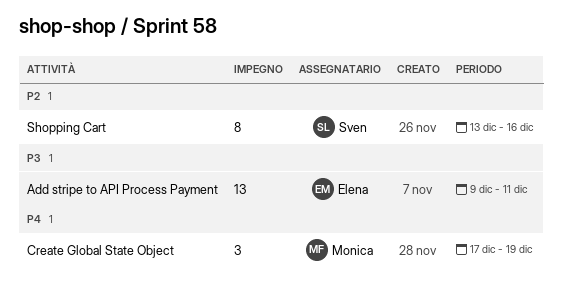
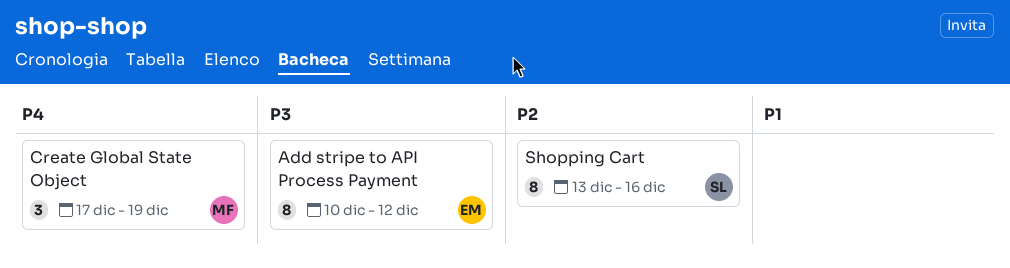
Add stripe to API Process Payment, estimate: 13 -> 8
Add stripe to API Process Payment, start: Dec 9 -> Dec 10
Add stripe to API Process Payment, due: Dec 11 -> Dec 12

